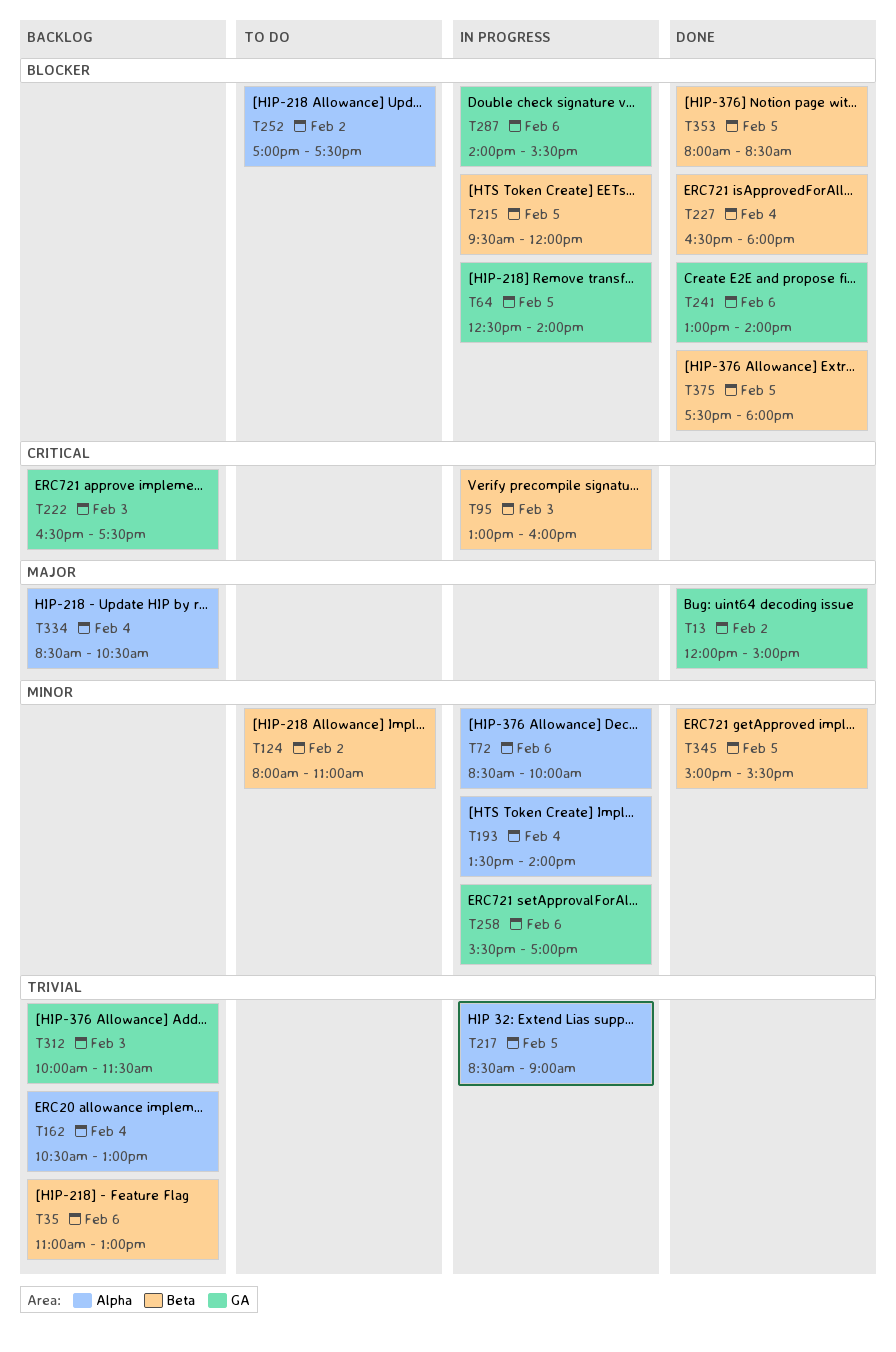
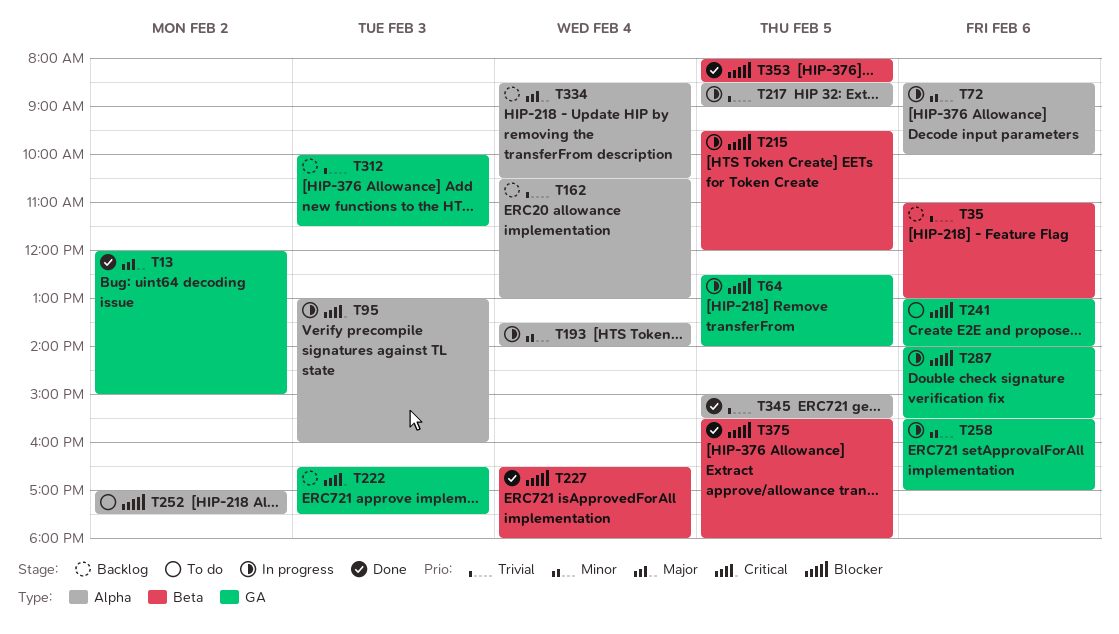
T95, label: Beta -> Alpha
T124: present -> none
T241, status: Done -> To do
T345, priority: Minor -> Trivial
T345, label: Beta -> Alpha
T375, begins: 17:30 -> 15:30

